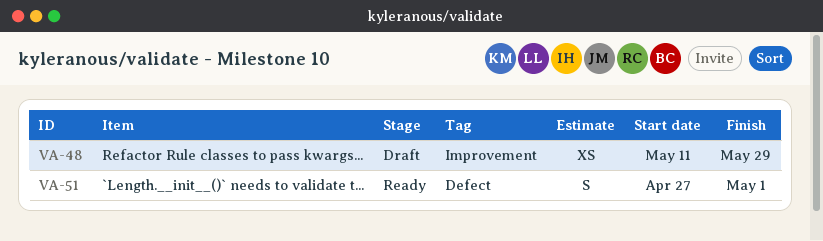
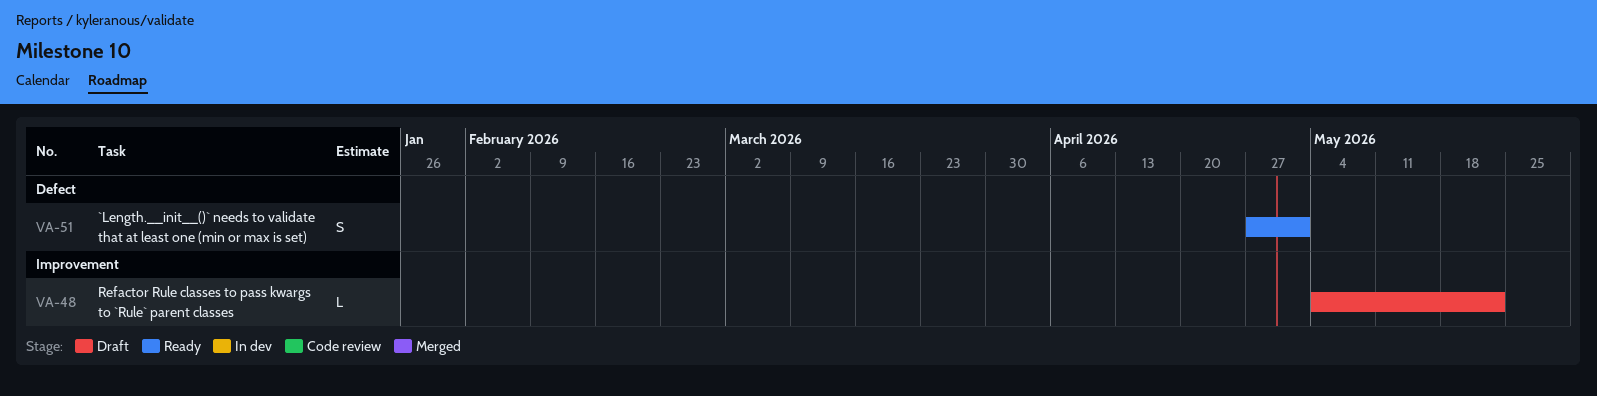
VA-48, estimate: XS -> L
VA-48, start: May 11 -> May 4
VA-48, due: May 29 -> May 22

